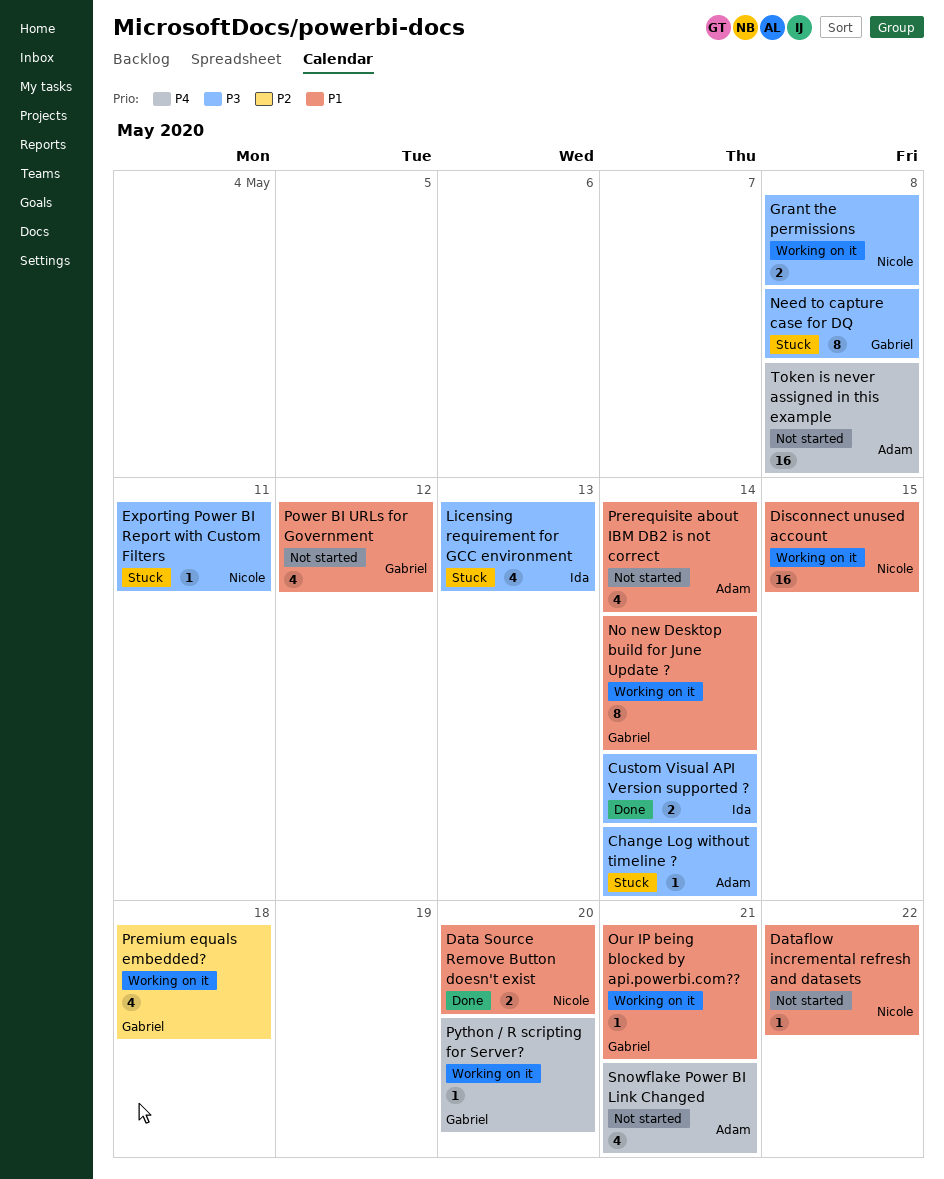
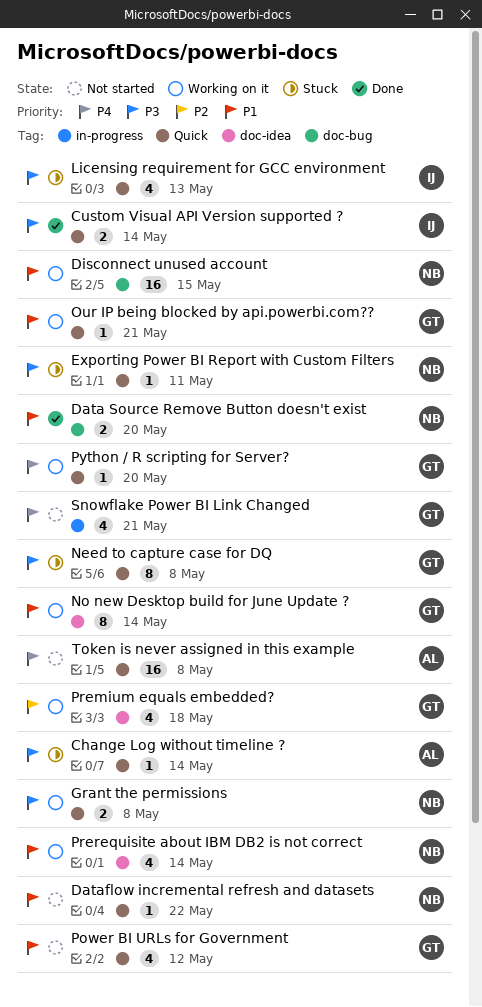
Prerequisite about IBM DB2 is not correct, status: Not started -> Working on it
Prerequisite about IBM DB2 is not correct, owner: Adam -> Nicole
Snowflake Power BI Link Changed, owner: Adam -> Gabriel

